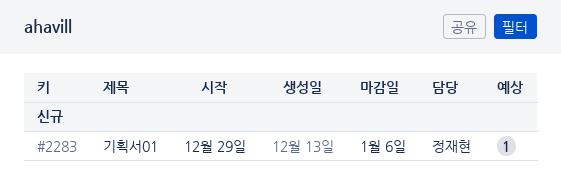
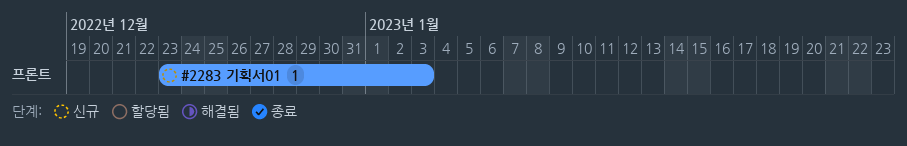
#2283, start: Dec 29 -> Dec 23
#2283, due: Jan 6 -> Jan 3

